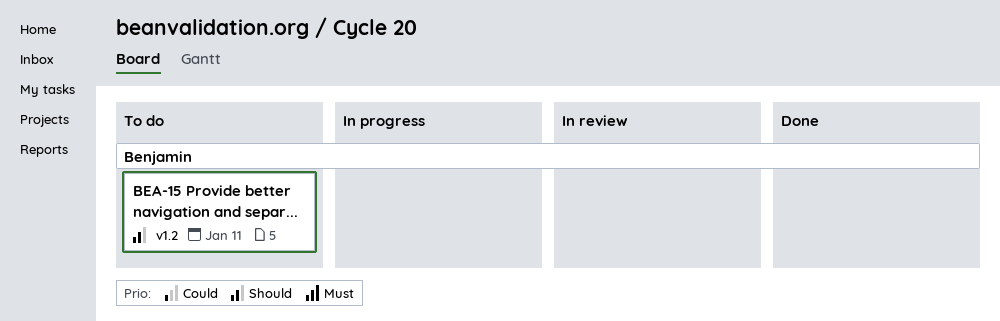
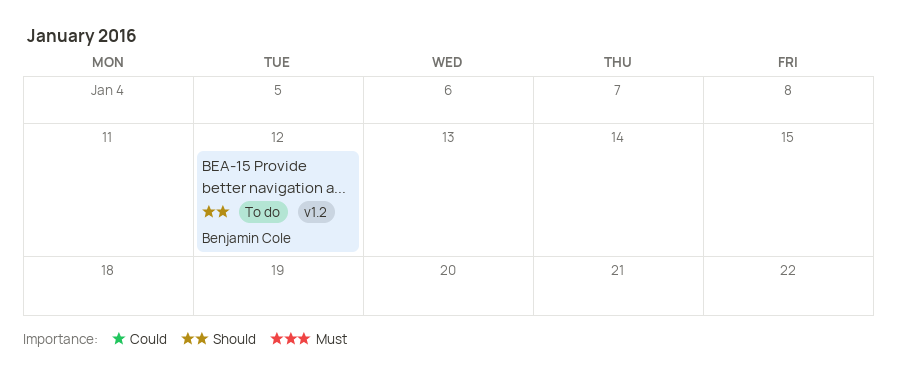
BEA-15, due: Jan 11 -> Jan 12

